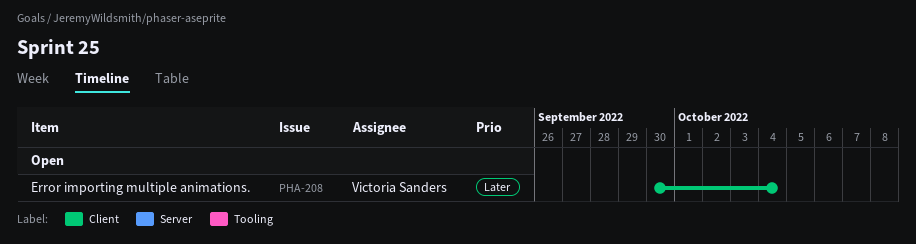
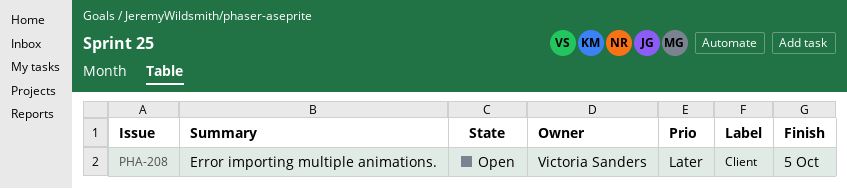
PHA-208, due: Oct 4 -> Oct 5

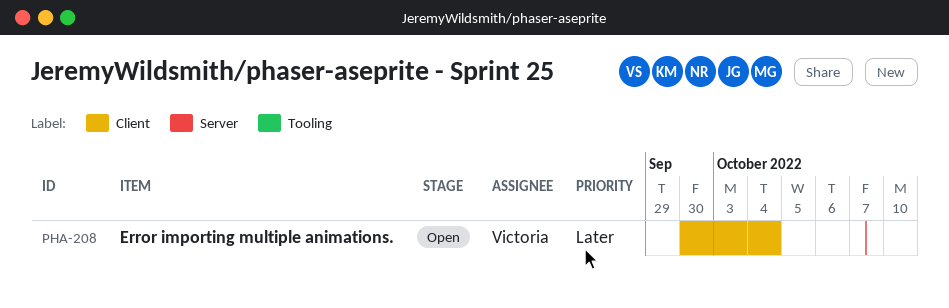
PHA-208, due: Oct 5 -> Oct 4

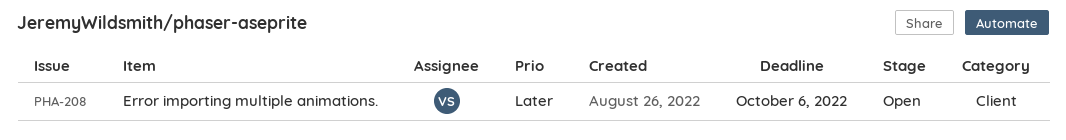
PHA-208, due: Oct 4 -> Oct 6

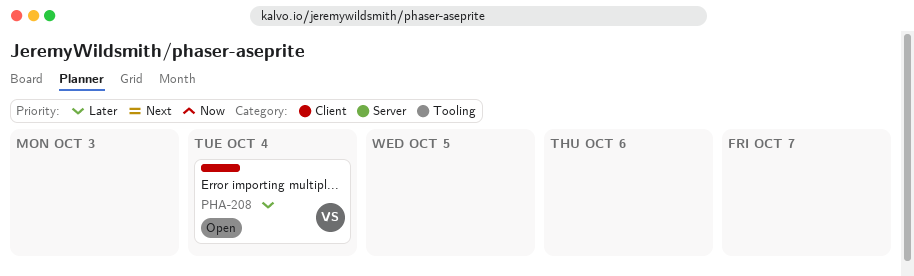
PHA-208, due: Oct 6 -> Oct 4

